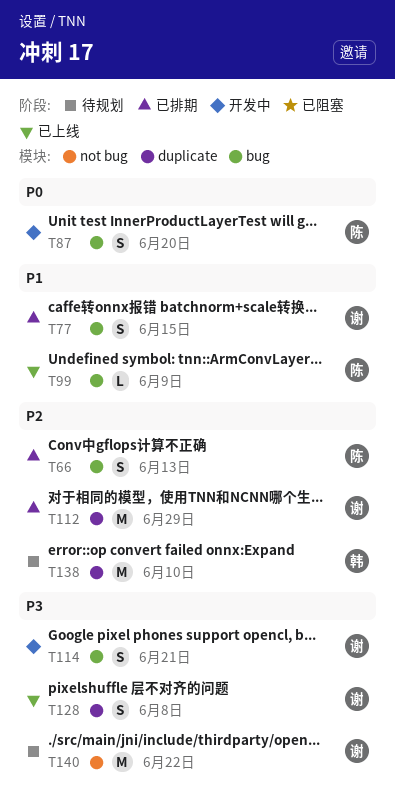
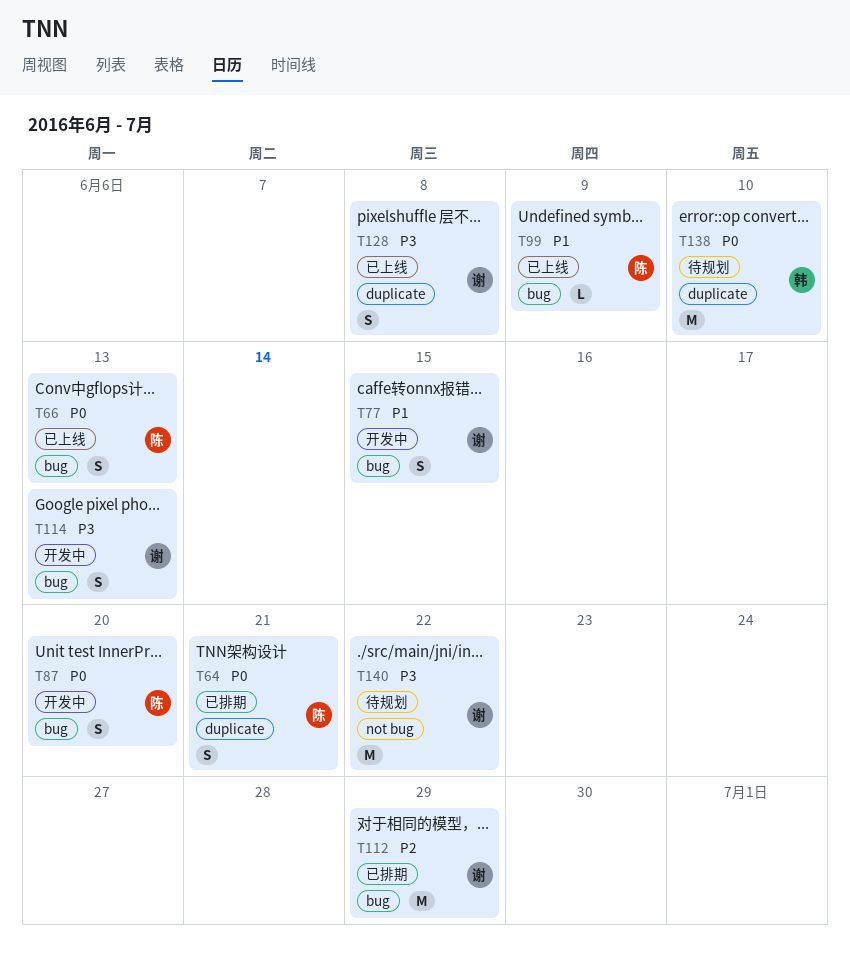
T64: none -> present
T66, status: 已排期 -> 已上线
T66, priority: P2 -> P0
T77, status: 已排期 -> 开发中
T112, label: duplicate -> bug
T114, due: Jun 21 -> Jun 13
T138, priority: P2 -> P0

